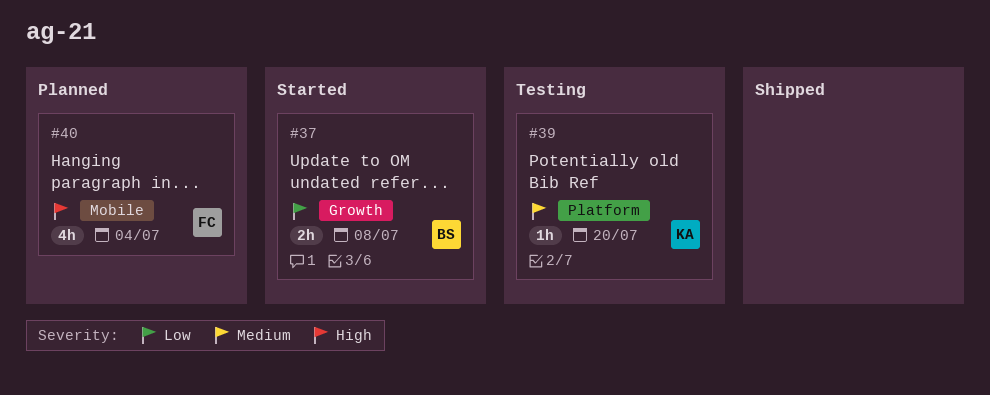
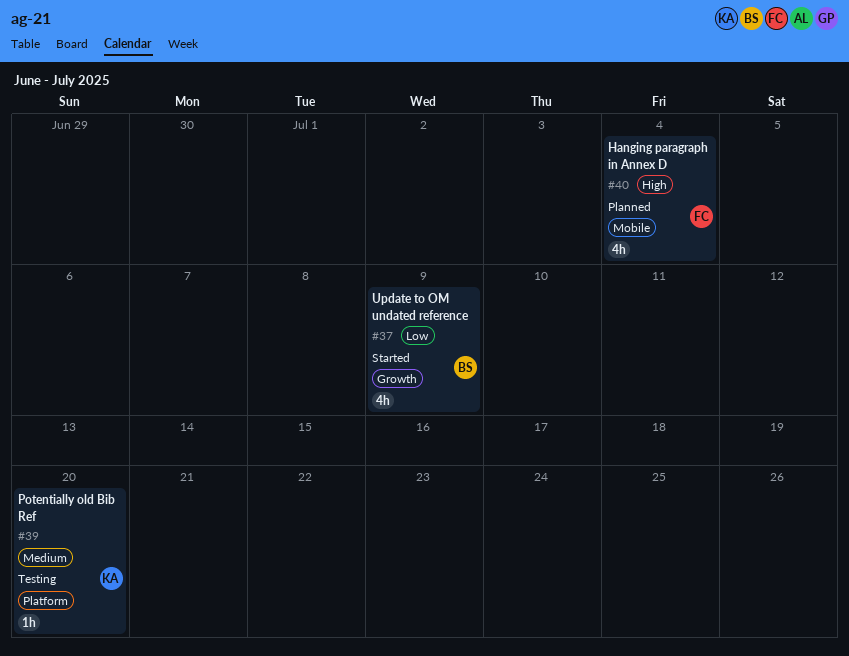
#37, estimate: 2h -> 4h
#37, due: Jul 8 -> Jul 9

